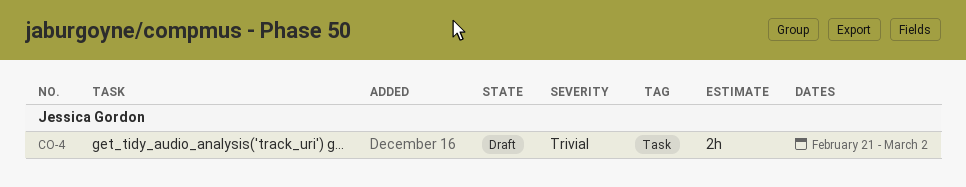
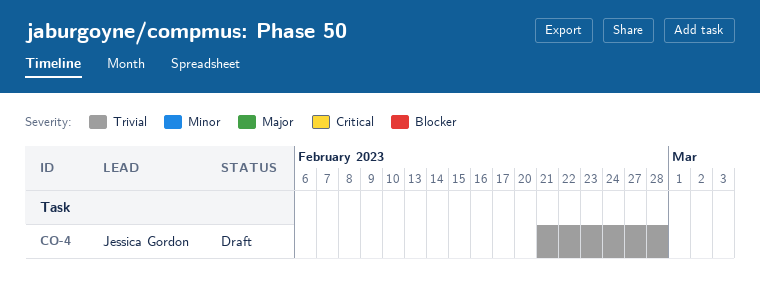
CO-4, due: Mar 2 -> Feb 28

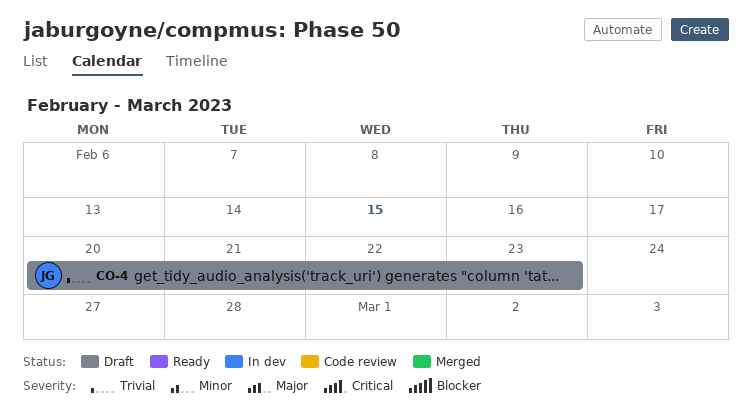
CO-4, start: Feb 21 -> Feb 20
CO-4, due: Feb 28 -> Feb 23

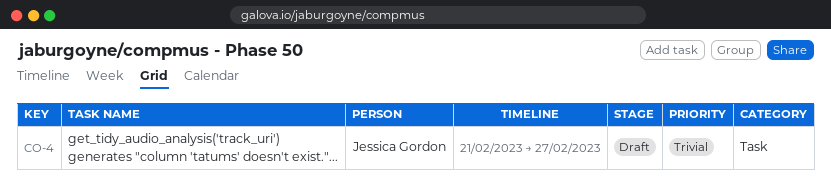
CO-4, start: Feb 20 -> Feb 21
CO-4, due: Feb 23 -> Feb 27

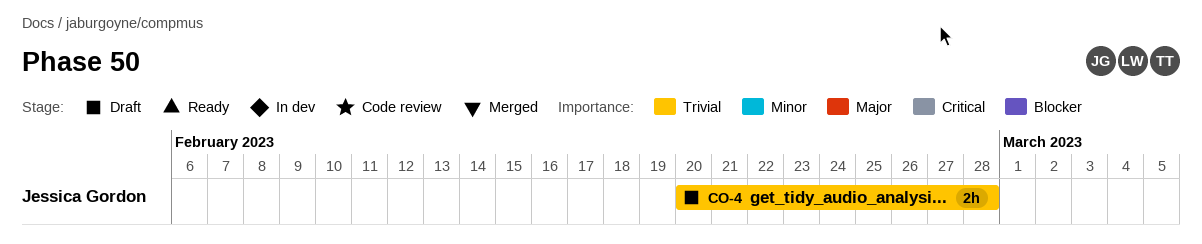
CO-4, start: Feb 21 -> Feb 20
CO-4, due: Feb 27 -> Feb 28

